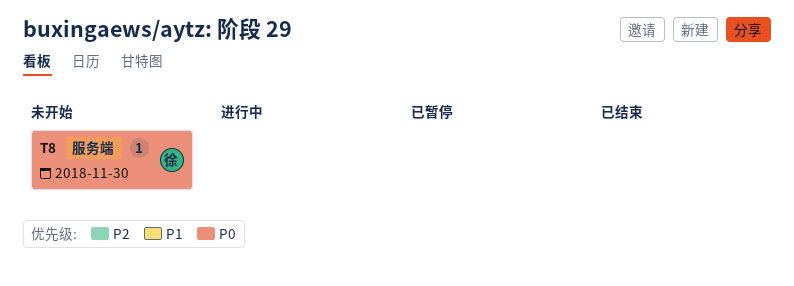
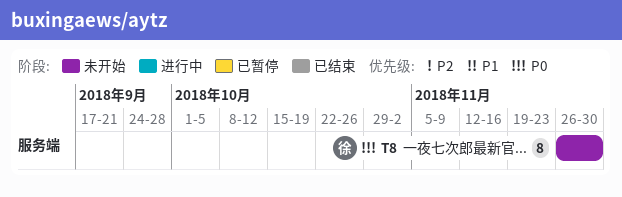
T8, estimate: 1 -> 8

